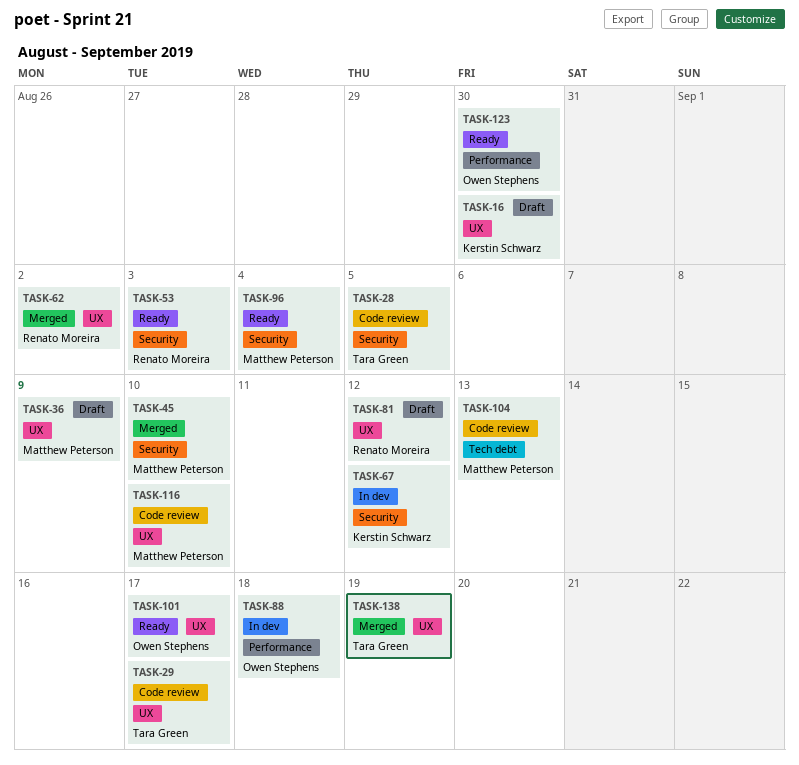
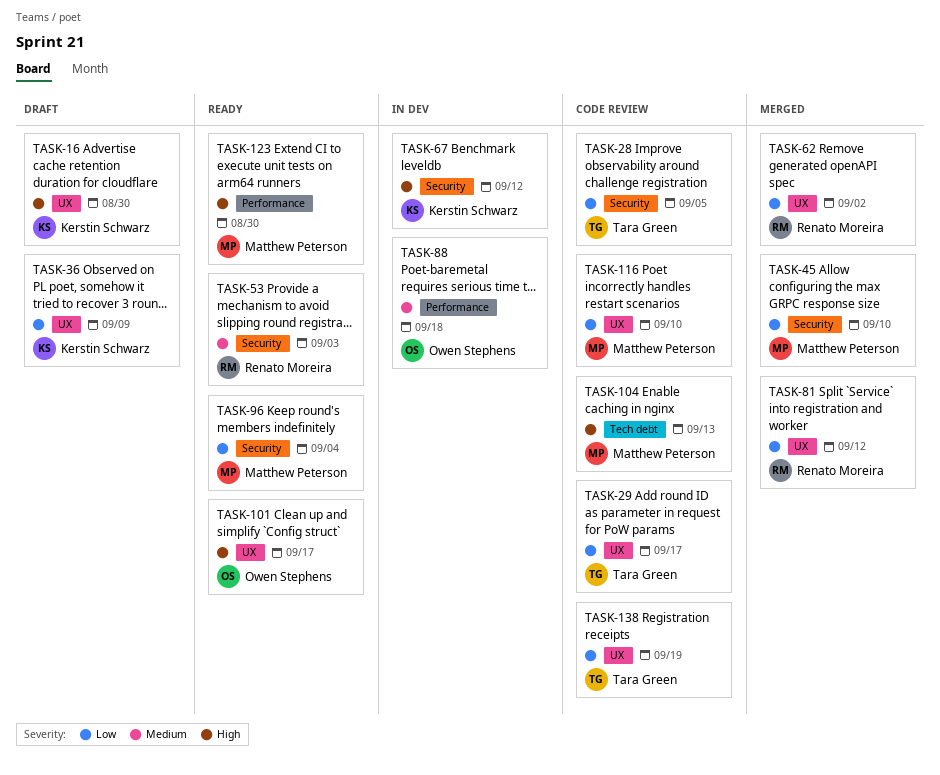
TASK-36, owner: Matthew Peterson -> Kerstin Schwarz
TASK-81, status: Draft -> Merged
TASK-123, owner: Owen Stephens -> Matthew Peterson
TASK-138, status: Merged -> Code review

